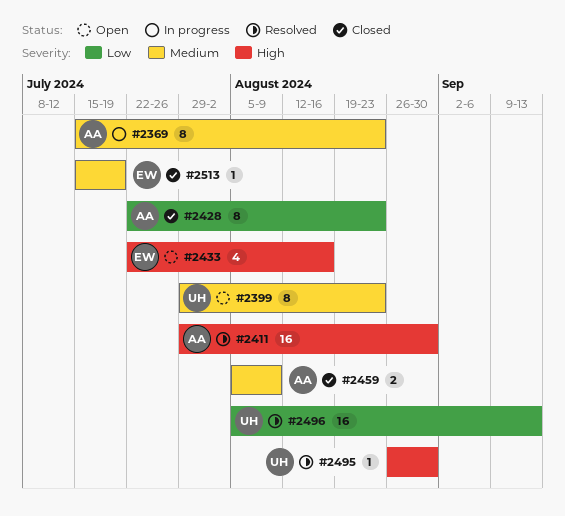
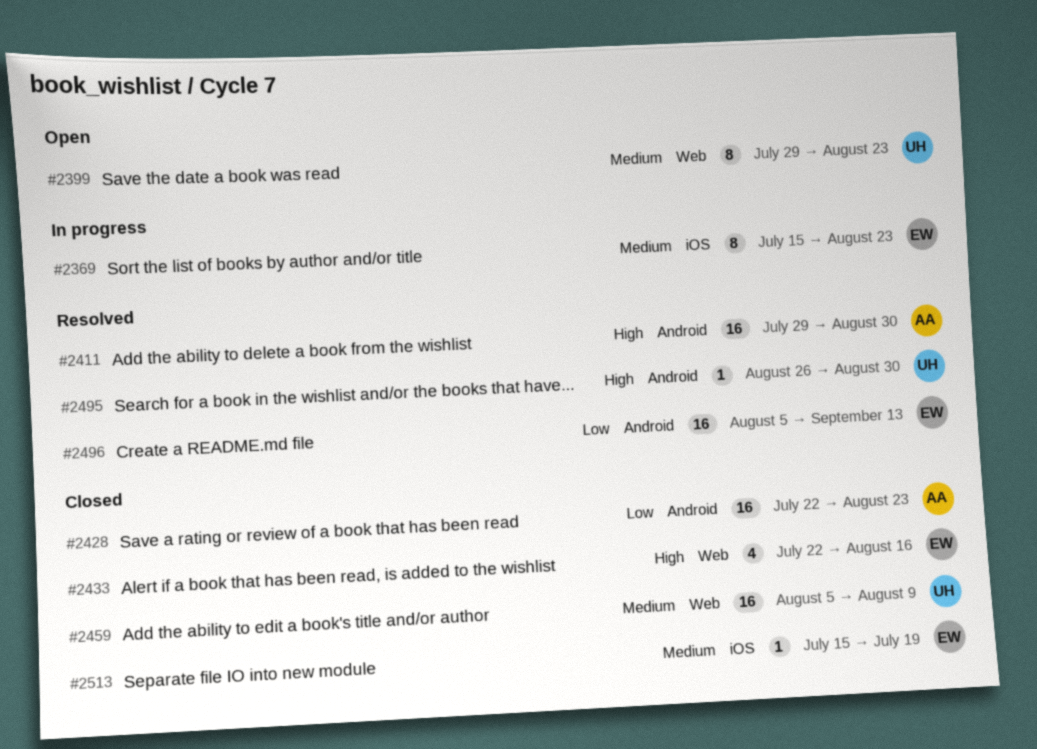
#2369, owner: AA -> EW
#2428, estimate: 8 -> 16
#2433, status: Open -> Closed
#2459, owner: AA -> UH
#2459, estimate: 2 -> 16
#2496, owner: UH -> EW

